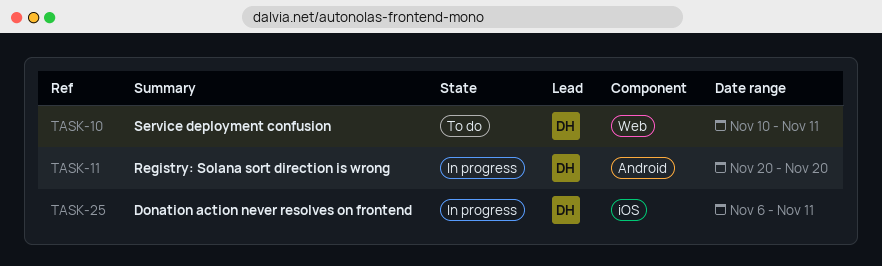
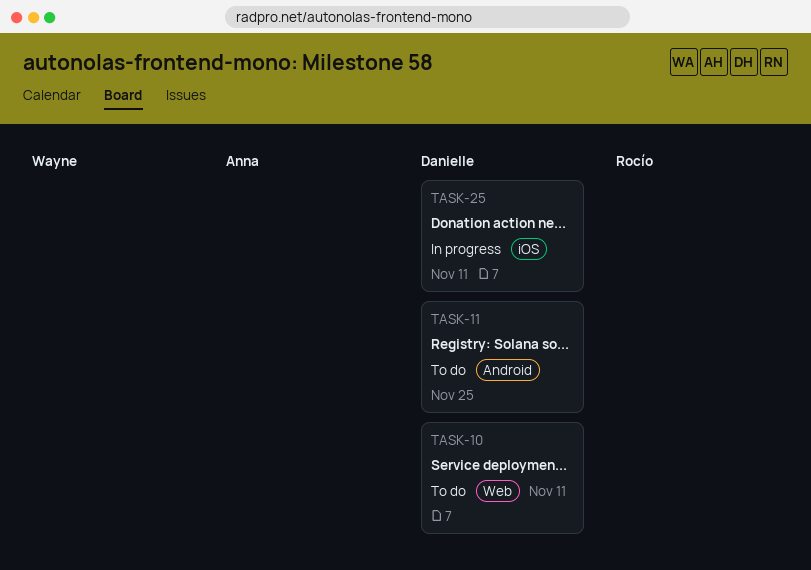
TASK-11, status: In progress -> To do
TASK-11, due: Nov 20 -> Nov 25

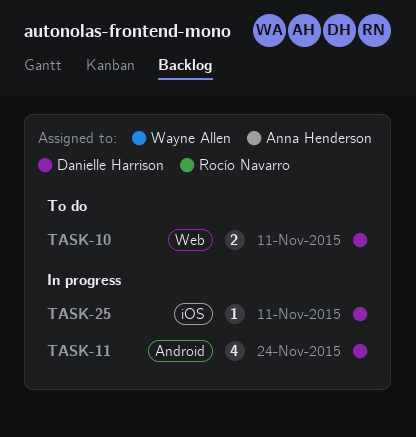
TASK-11, status: To do -> In progress
TASK-11, due: Nov 25 -> Nov 24

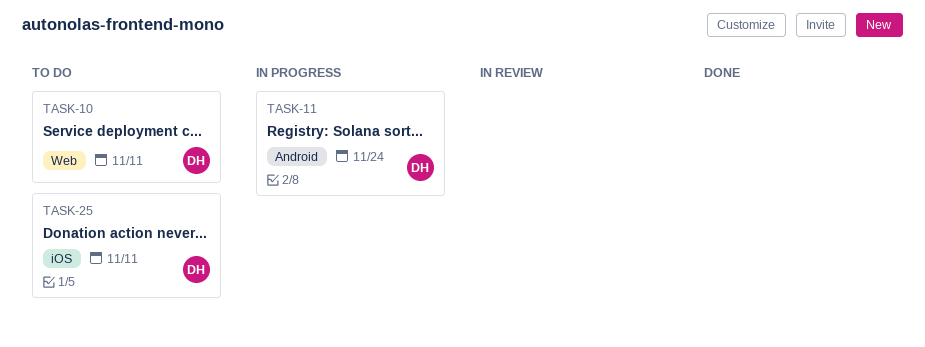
TASK-25, status: In progress -> To do

